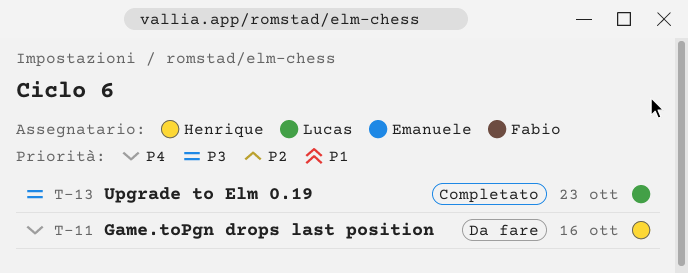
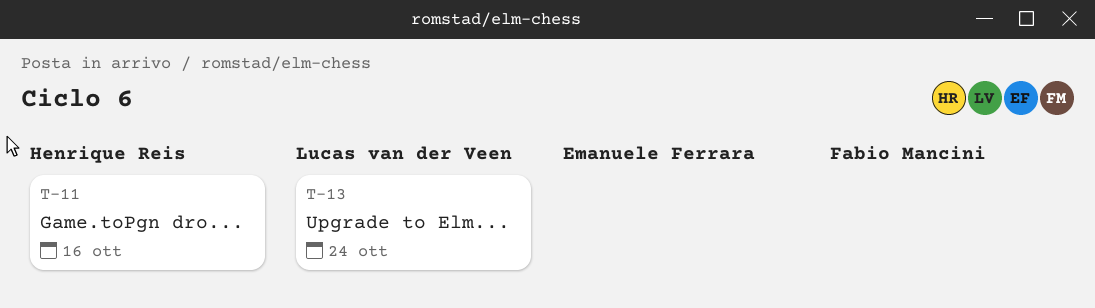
T-13, due: Oct 23 -> Oct 24

